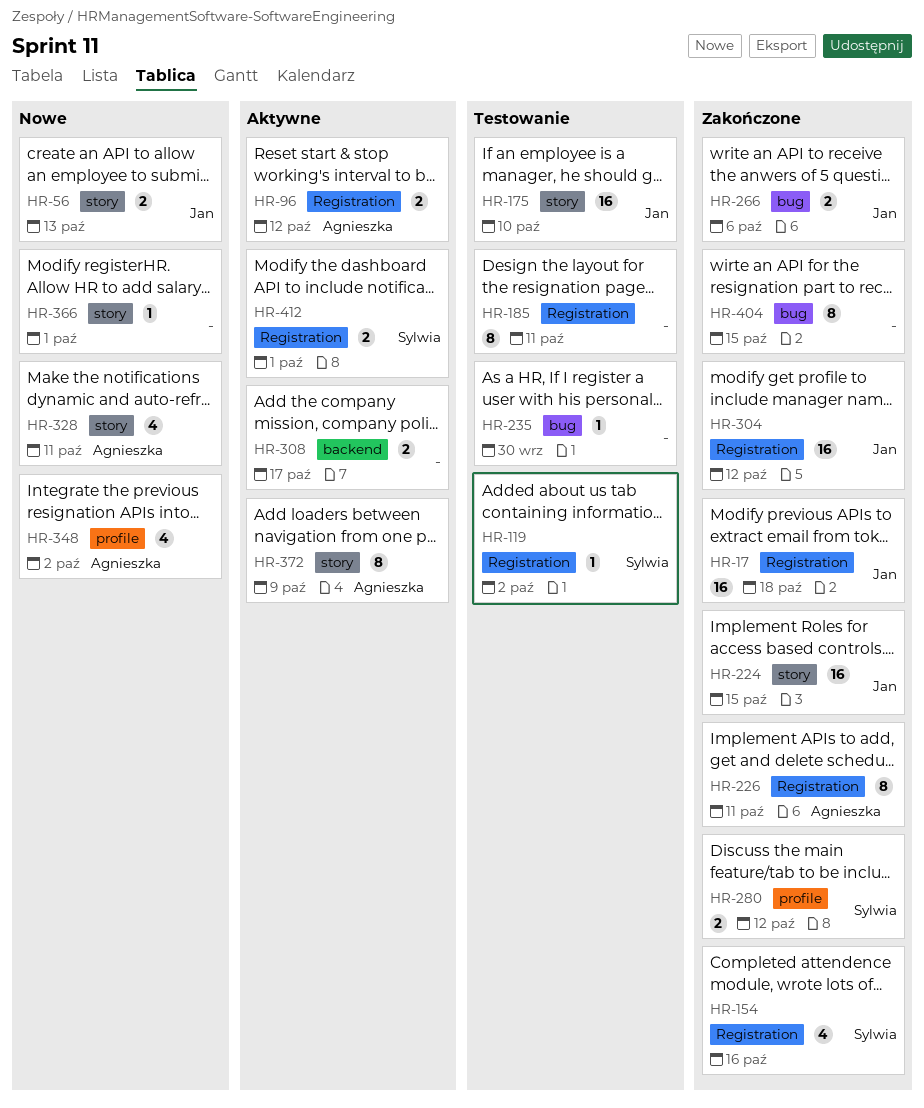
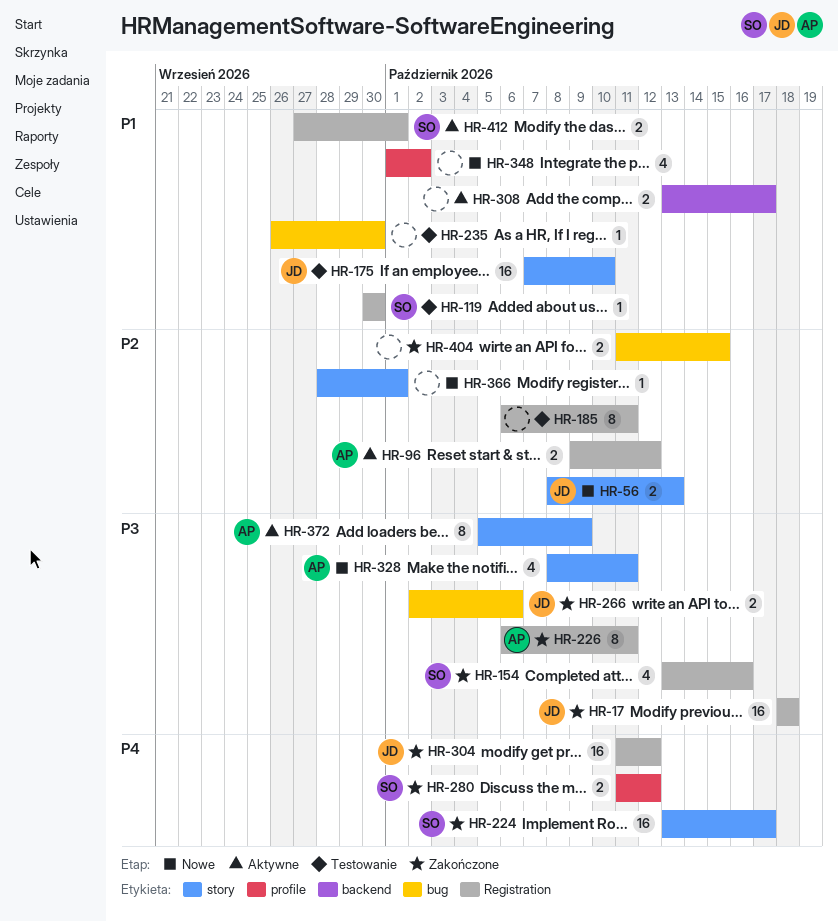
HR-119, due: Oct 2 -> Sep 30
HR-224, owner: Jan -> Sylwia
HR-224, due: Oct 15 -> Oct 17
HR-348, owner: Agnieszka -> none
HR-404, estimate: 8 -> 2

